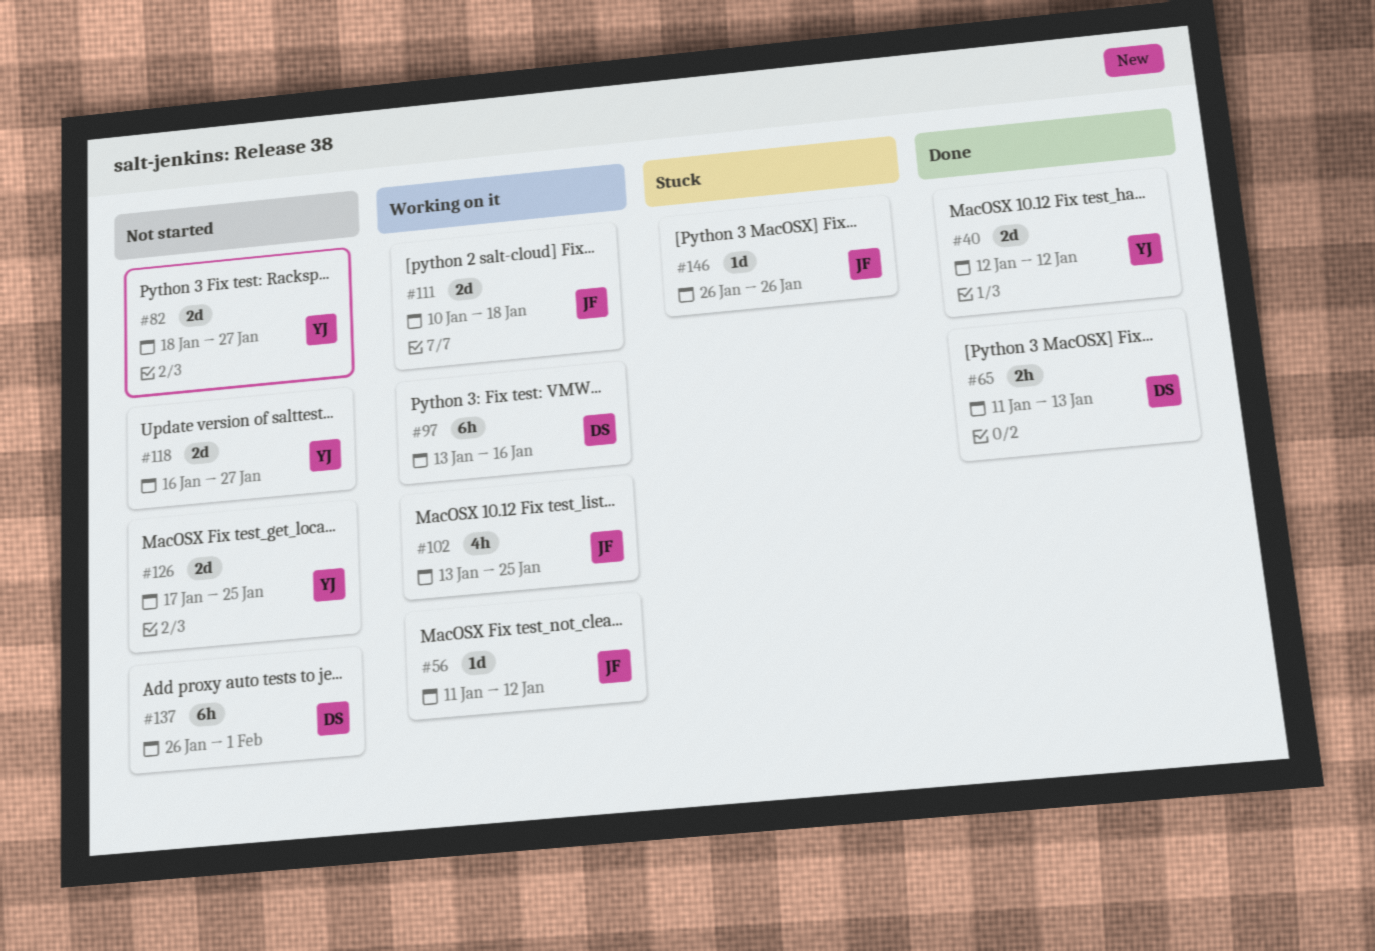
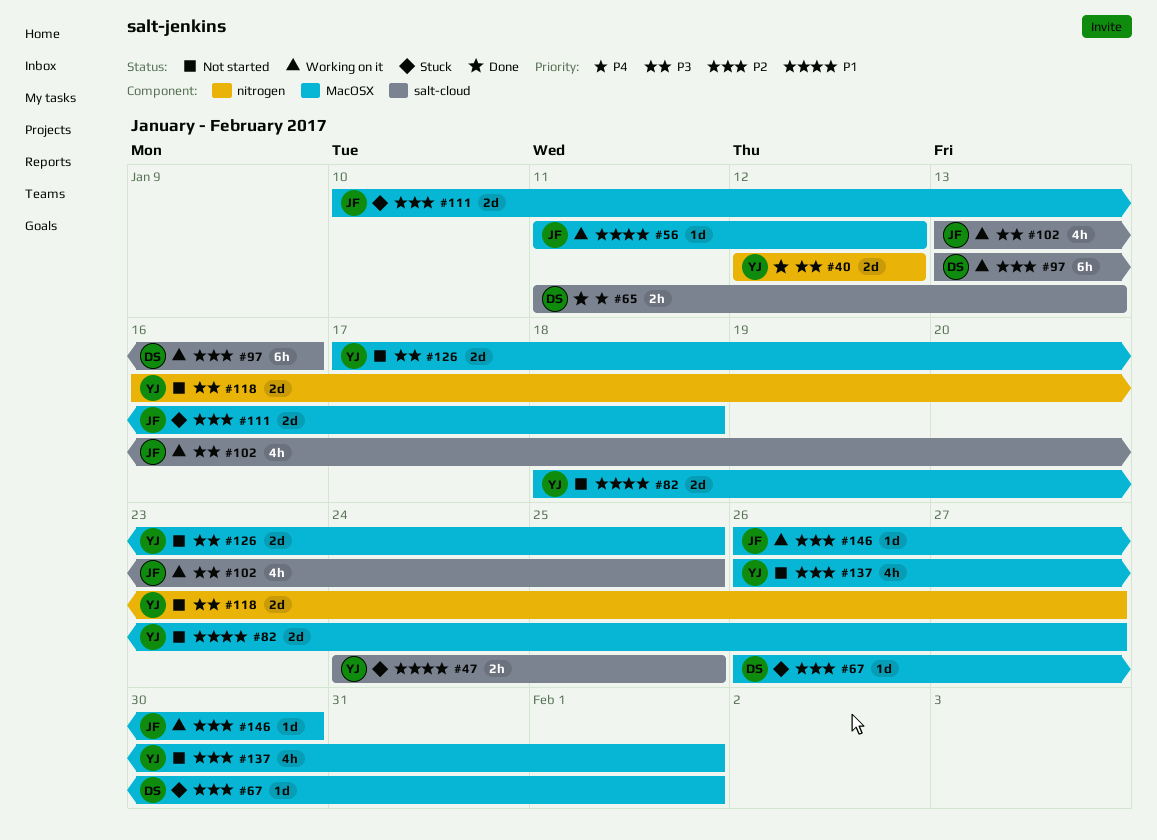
#47: none -> present
#67: none -> present
#111, status: Working on it -> Stuck
#137, owner: DS -> YJ
#137, estimate: 6h -> 4h
#146, status: Stuck -> Working on it
#146, due: Jan 26 -> Jan 30

